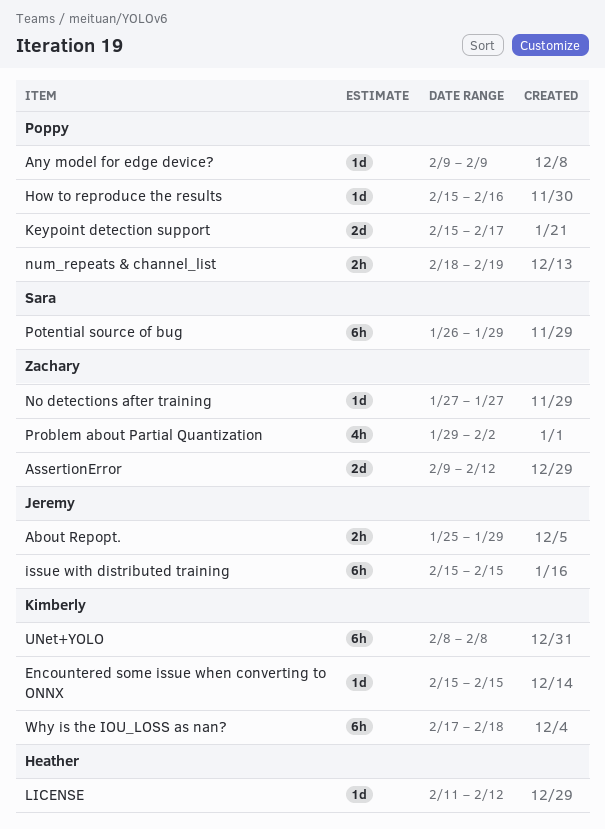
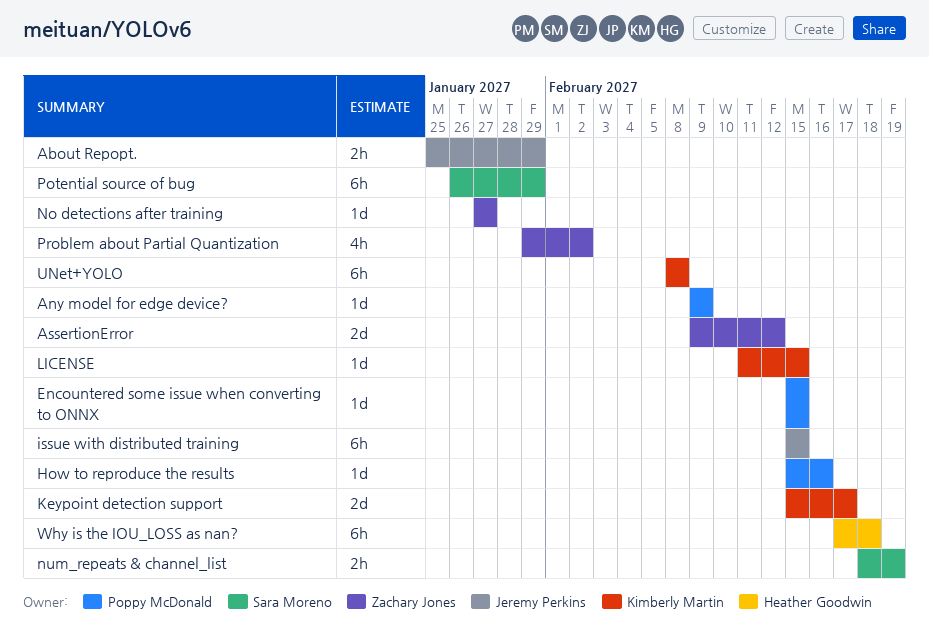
Encountered some issue when converting to ONNX, owner: Kimberly Martin -> Poppy McDonald
Keypoint detection support, owner: Poppy McDonald -> Kimberly Martin
LICENSE, owner: Heather Goodwin -> Kimberly Martin
LICENSE, due: Feb 12 -> Feb 15
num_repeats & channel_list, owner: Poppy McDonald -> Sara Moreno
Why is the IOU_LOSS as nan?, owner: Kimberly Martin -> Heather Goodwin

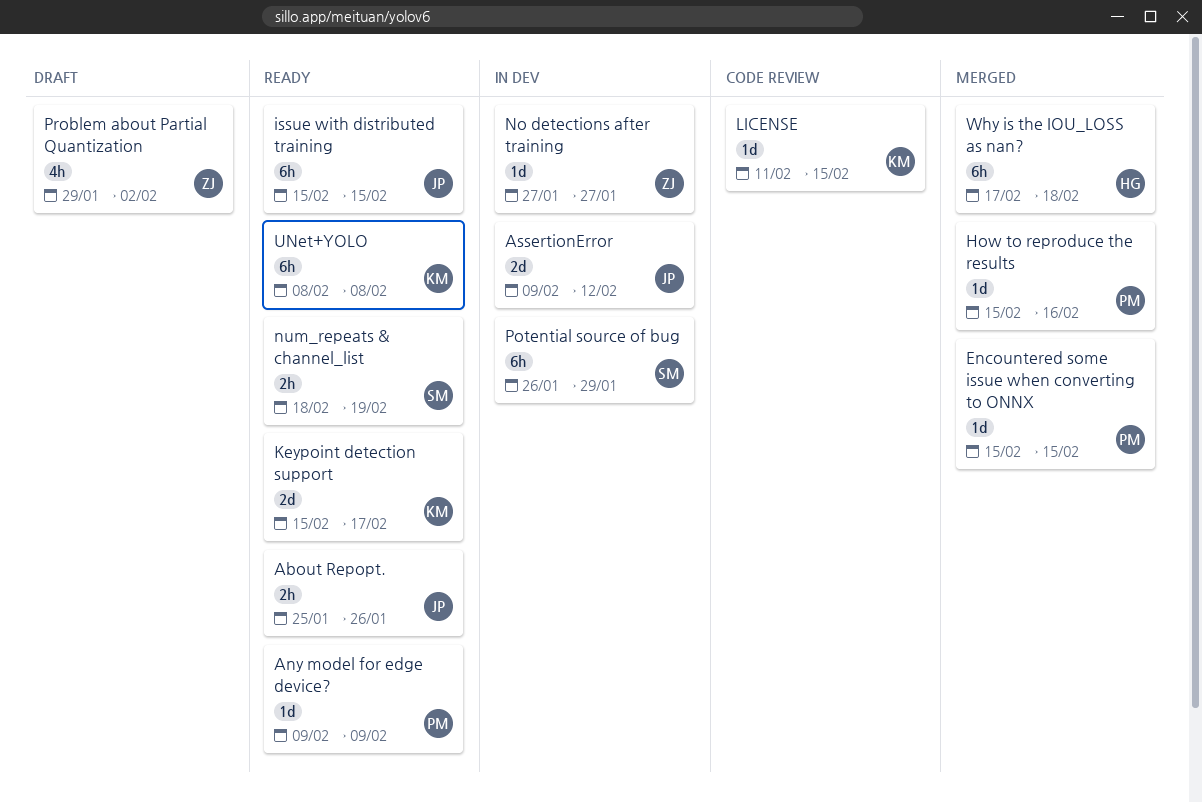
About Repopt., due: Jan 29 -> Jan 26
AssertionError, owner: Zachary Jones -> Jeremy Perkins

